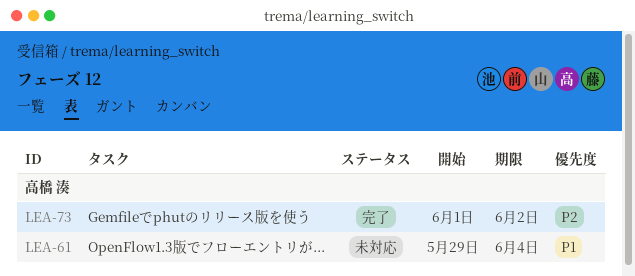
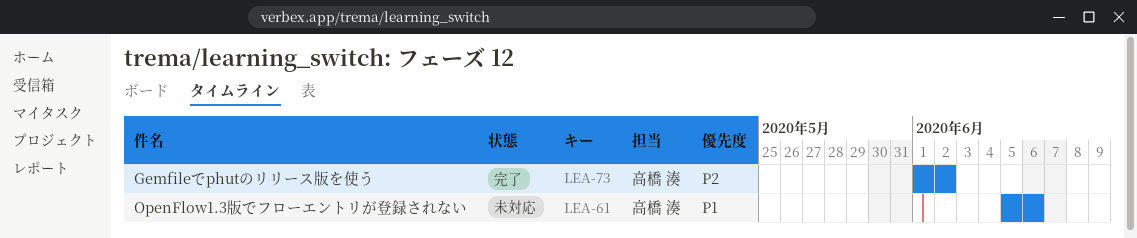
LEA-61, start: May 29 -> Jun 5
LEA-61, due: Jun 4 -> Jun 6

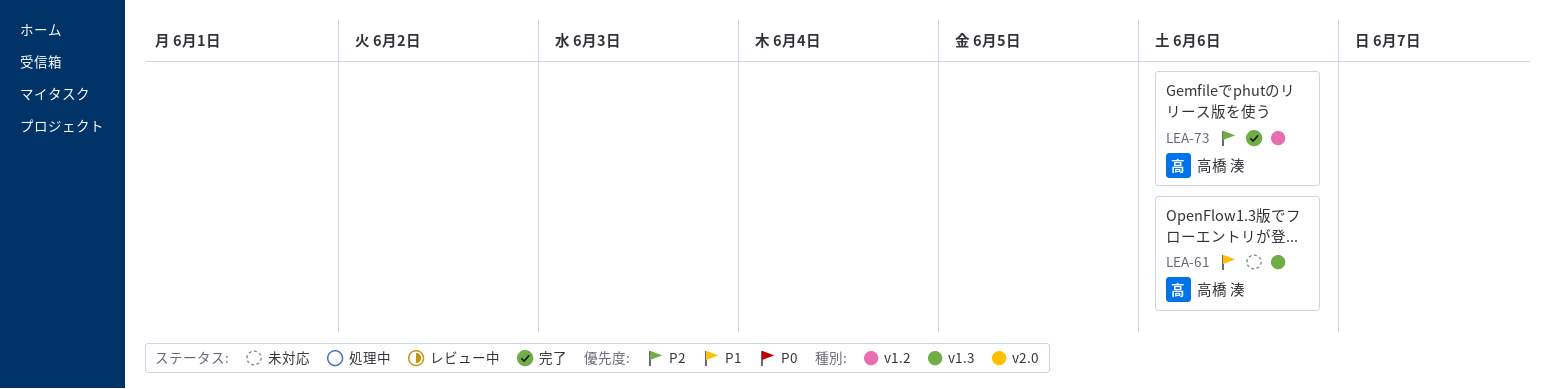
LEA-73, due: Jun 2 -> Jun 6

